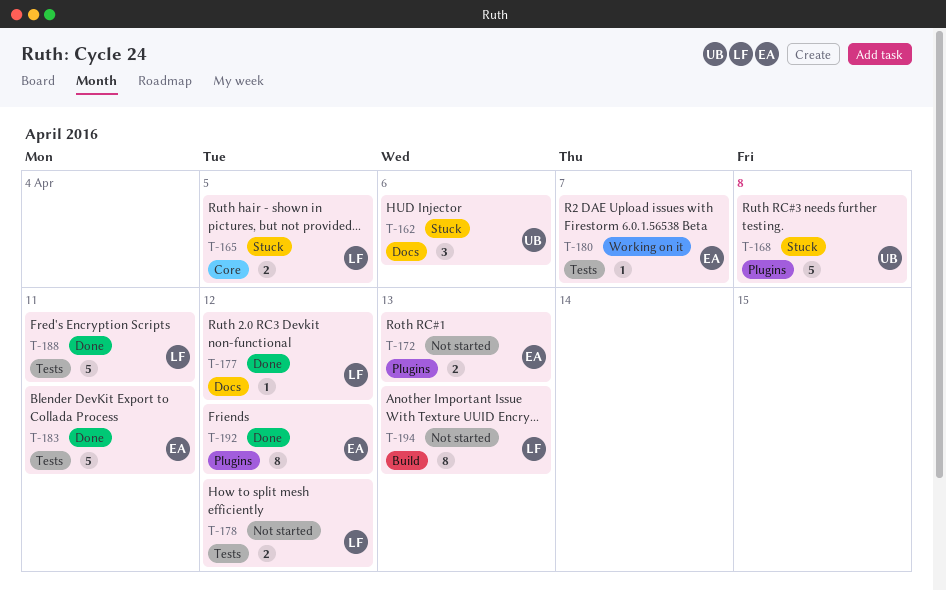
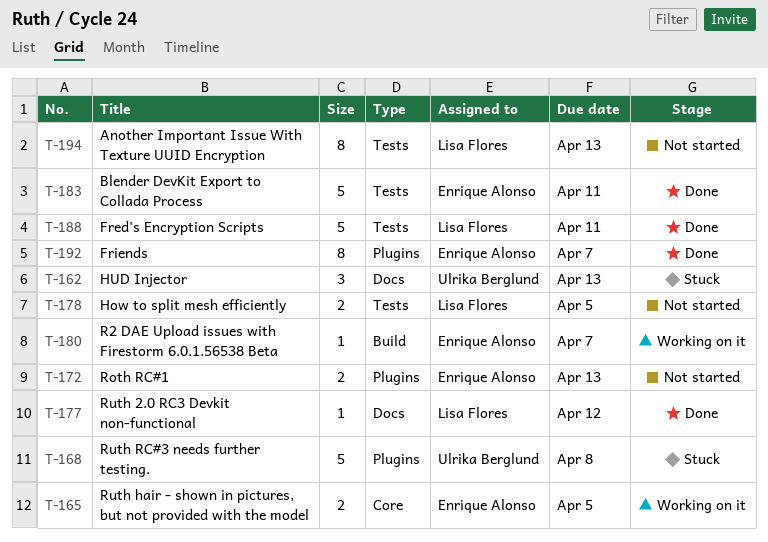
T-162, due: Apr 6 -> Apr 13
T-165, status: Stuck -> Working on it
T-165, owner: Lisa Flores -> Enrique Alonso
T-178, due: Apr 12 -> Apr 5
T-180, label: Tests -> Build
T-192, due: Apr 12 -> Apr 7
T-194, label: Build -> Tests

